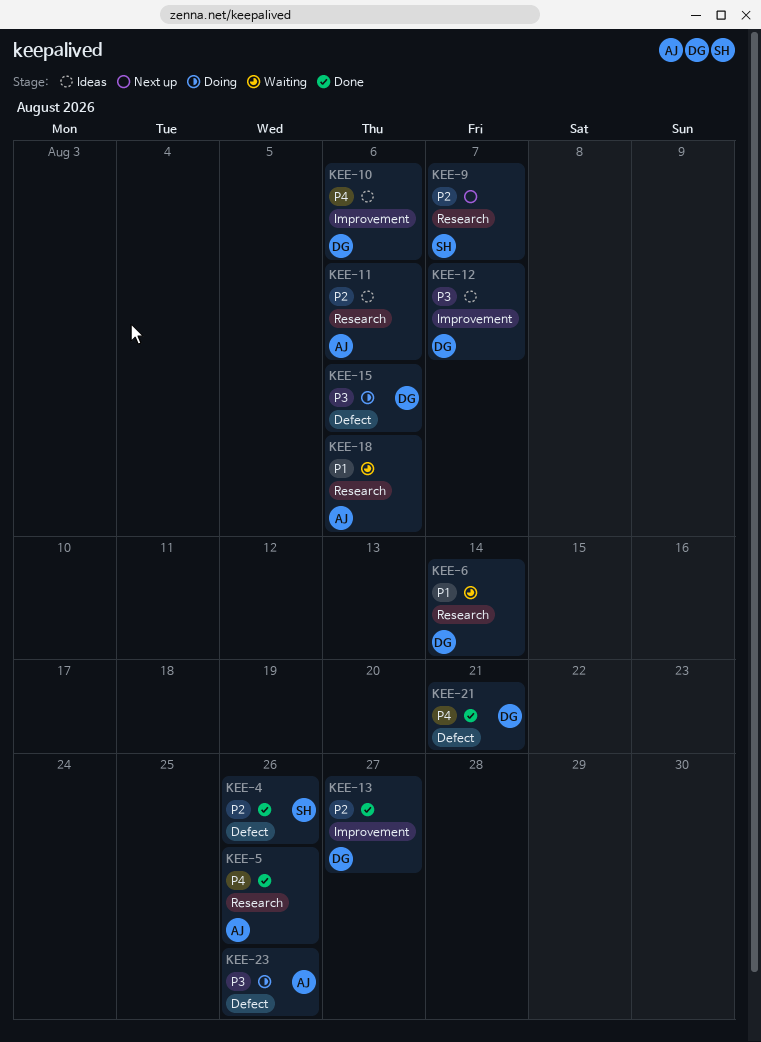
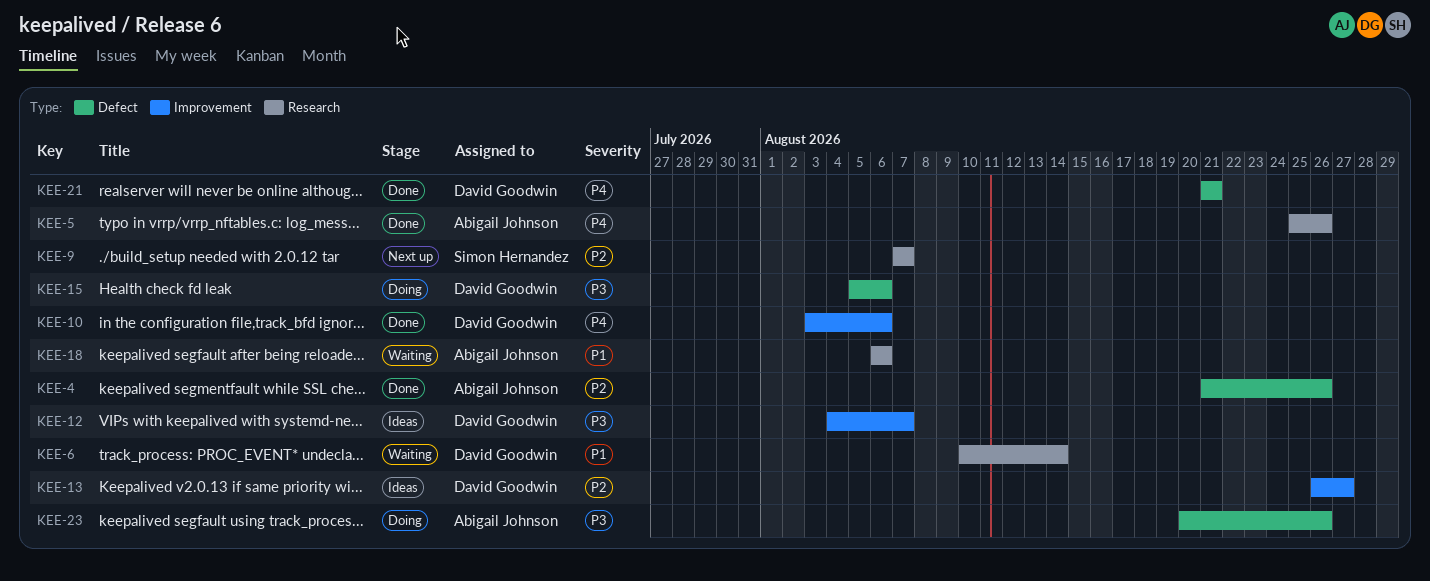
KEE-4, owner: Simon Hernandez -> Abigail Johnson
KEE-10, status: Ideas -> Done
KEE-11: present -> none
KEE-13, status: Done -> Ideas

